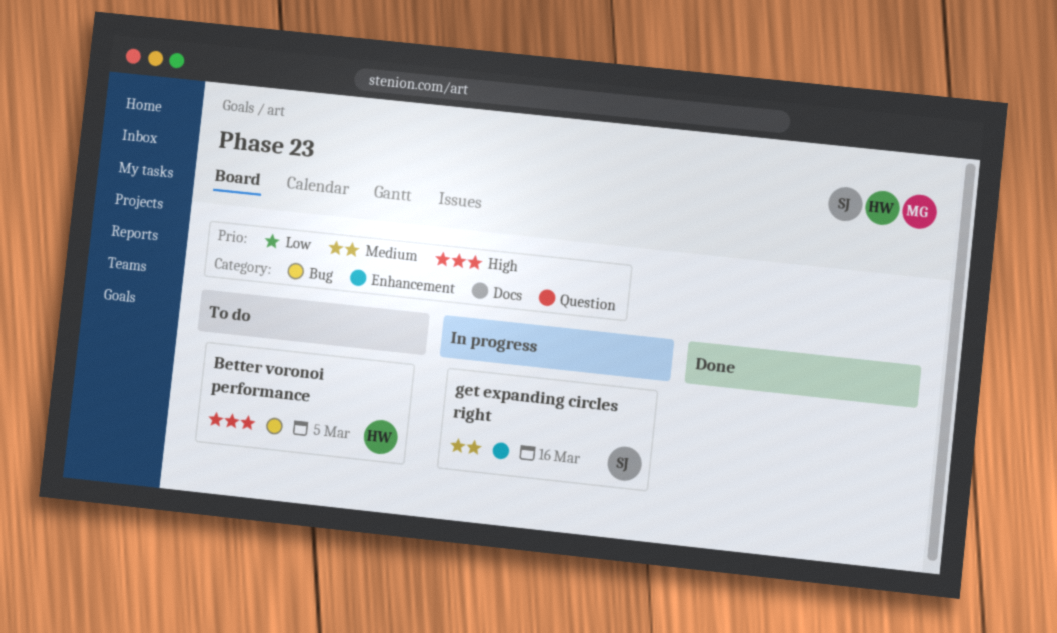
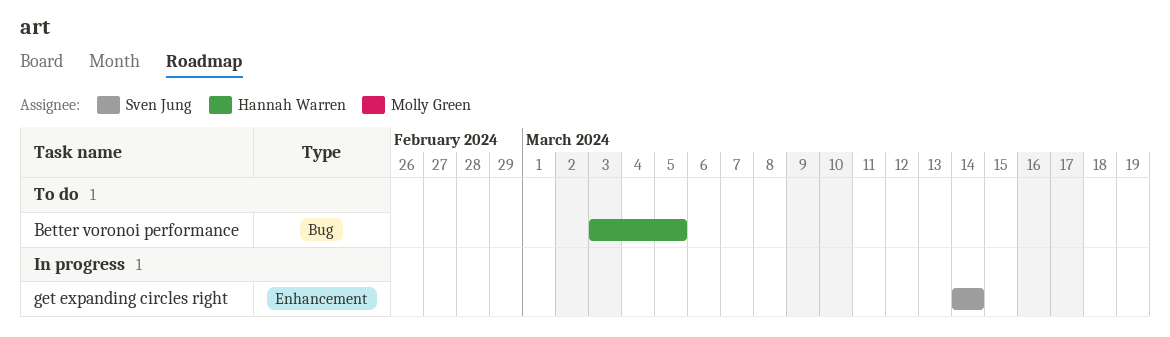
get expanding circles right, due: Mar 16 -> Mar 14

